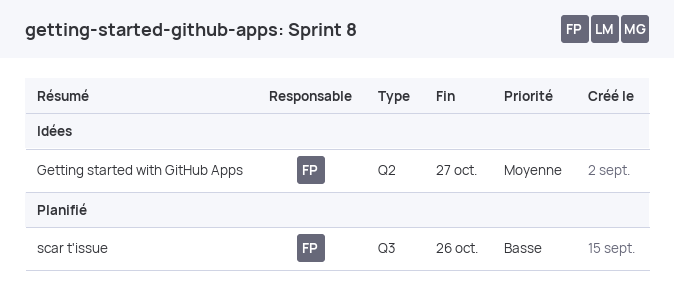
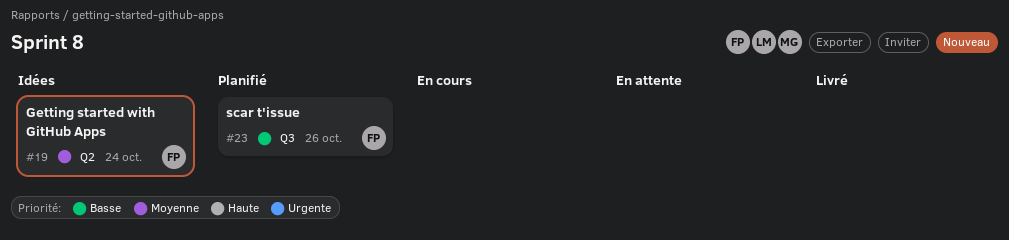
Getting started with GitHub Apps, due: Oct 27 -> Oct 24

